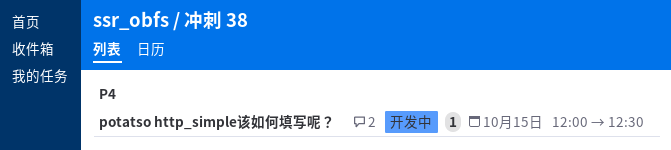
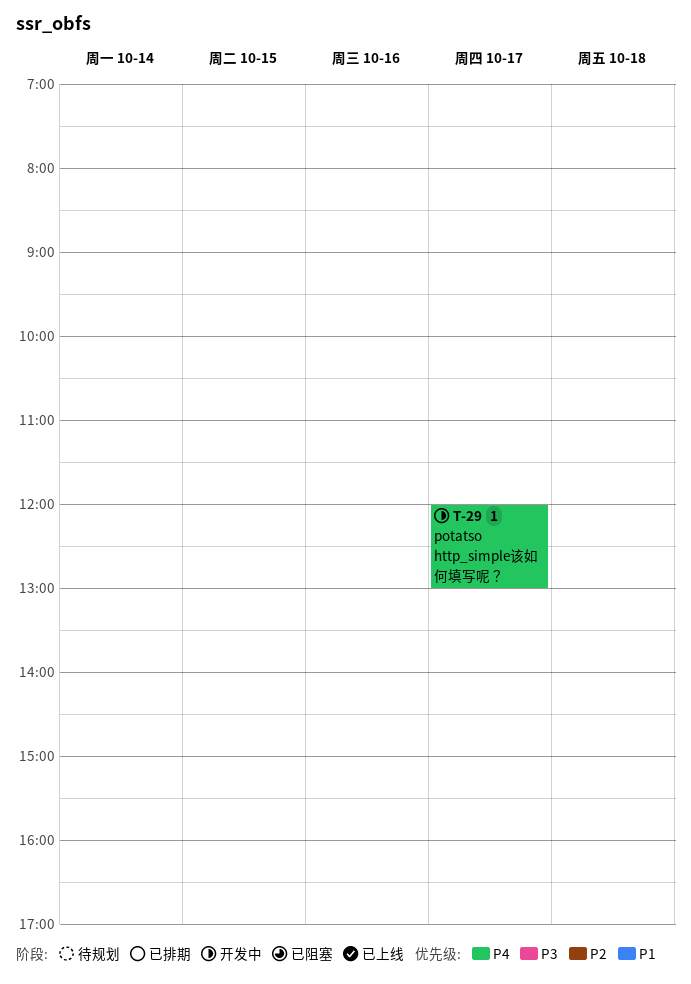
potatso http_simple该如何填写呢？, day: Oct 15 -> Oct 17
potatso http_simple该如何填写呢？, ends: 12:30 -> 13:00

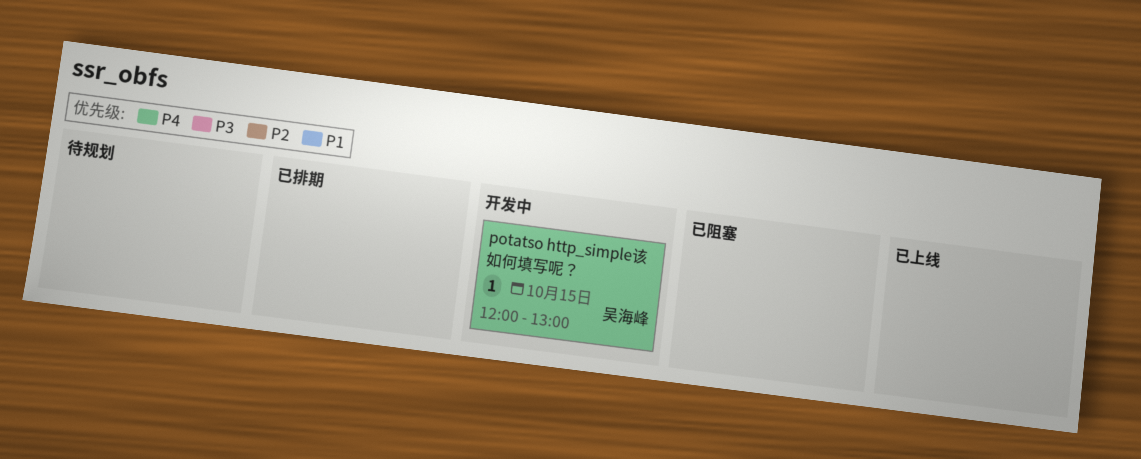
potatso http_simple该如何填写呢？, day: Oct 17 -> Oct 15

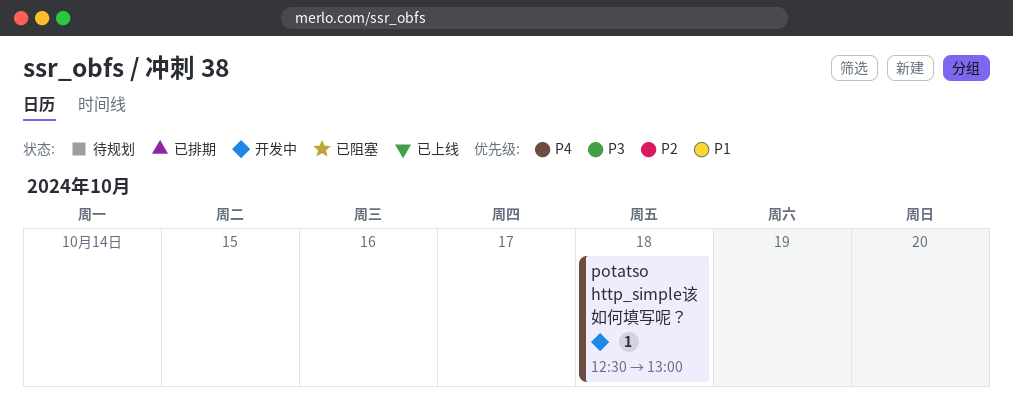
potatso http_simple该如何填写呢？, day: Oct 15 -> Oct 18
potatso http_simple该如何填写呢？, begins: 12:00 -> 12:30

